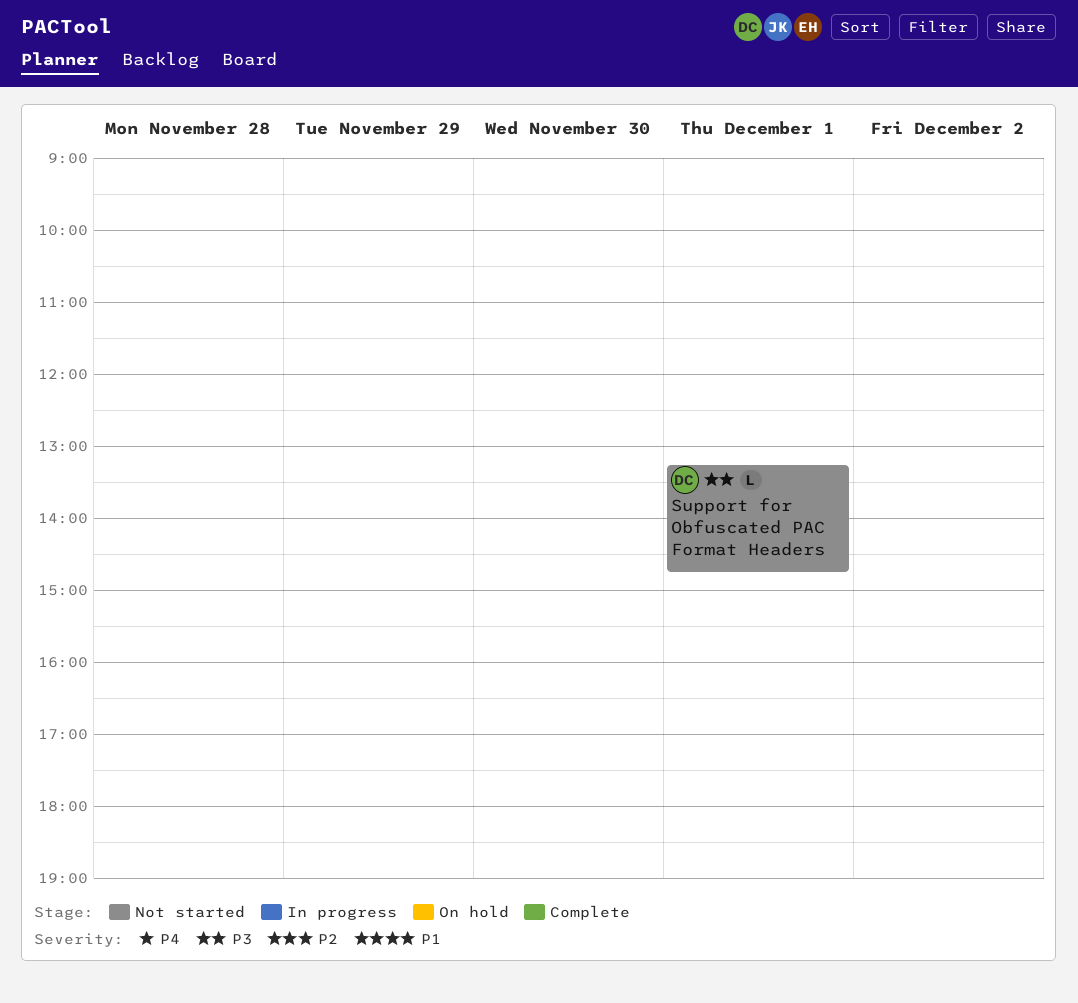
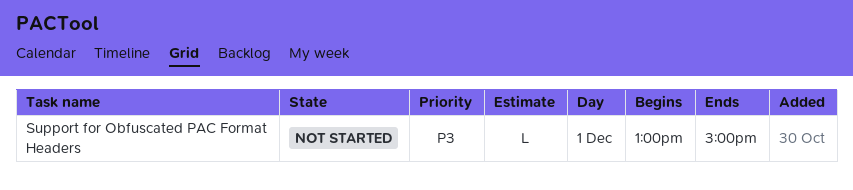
Support for Obfuscated PAC Format Headers, begins: 13:15 -> 13:00
Support for Obfuscated PAC Format Headers, ends: 14:45 -> 15:00

